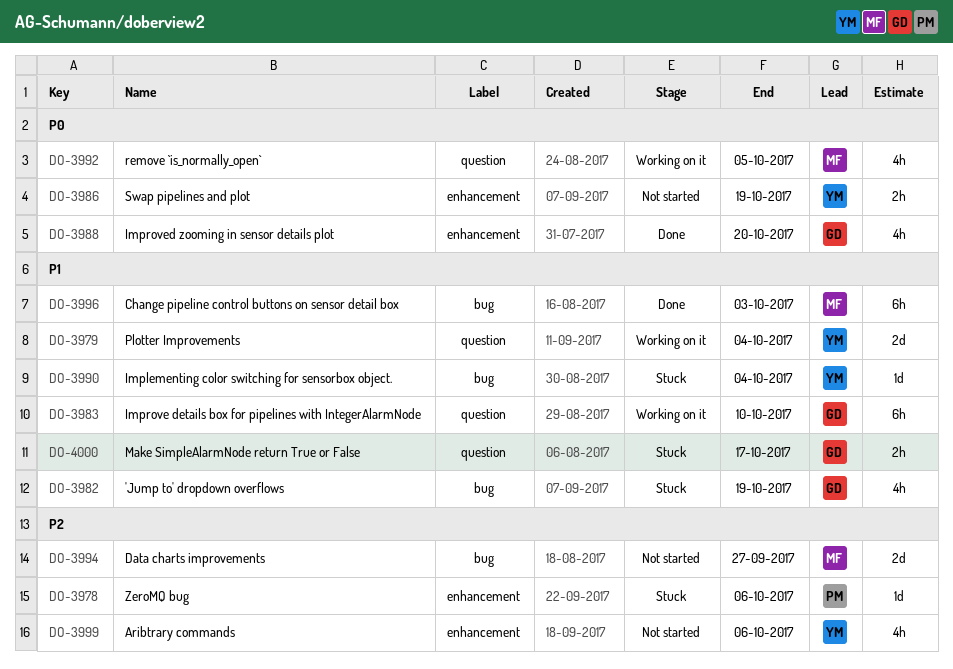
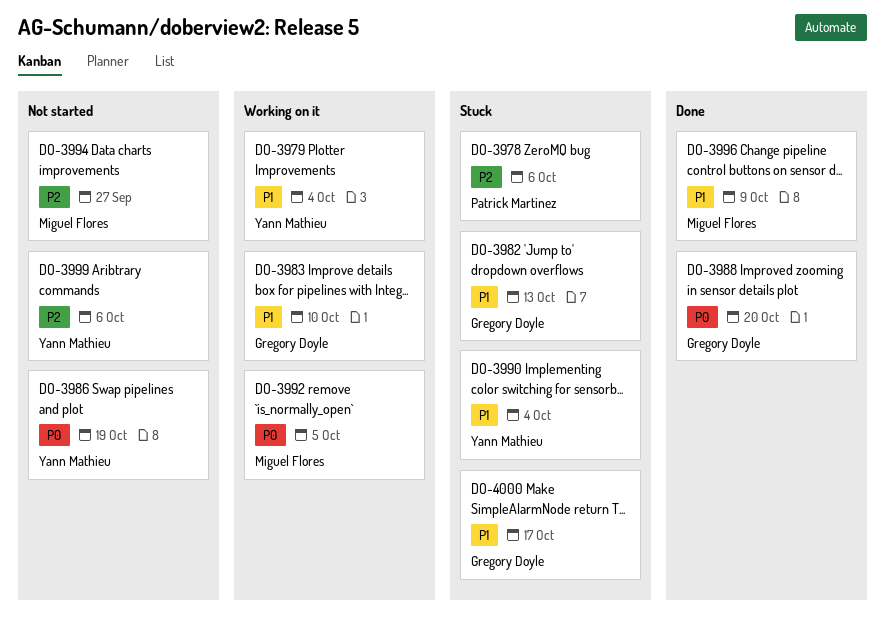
DO-3982, due: Oct 19 -> Oct 13
DO-3996, due: Oct 3 -> Oct 9

